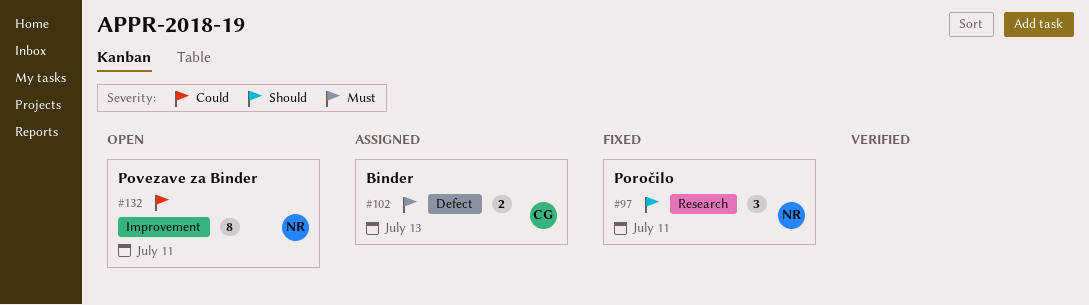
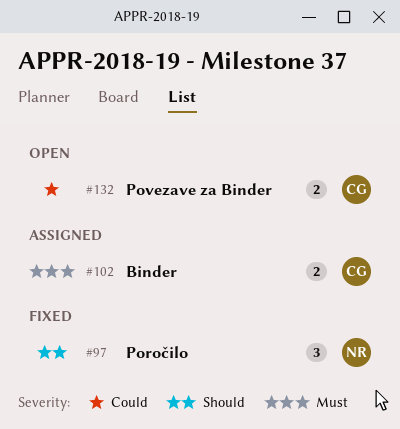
#132, owner: NR -> CG
#132, estimate: 8 -> 2

